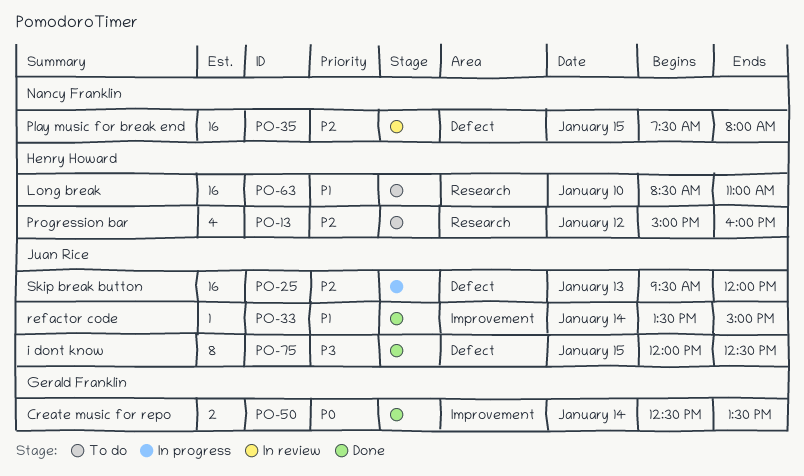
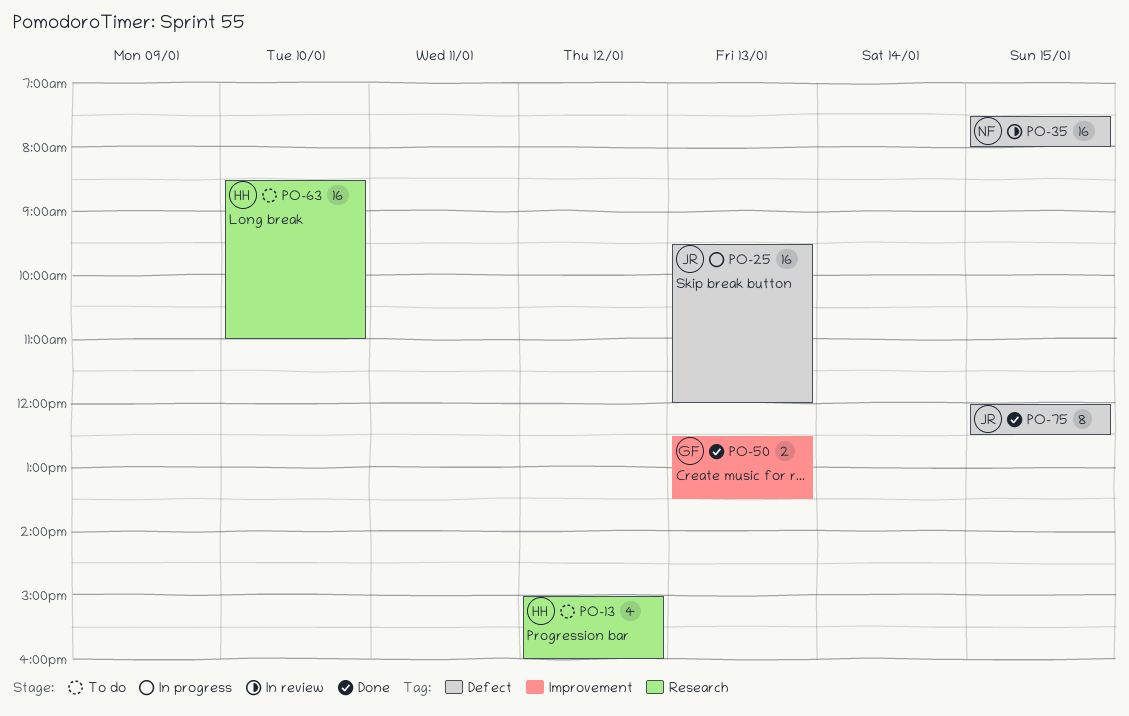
PO-33: present -> none
PO-50, day: Jan 14 -> Jan 13

